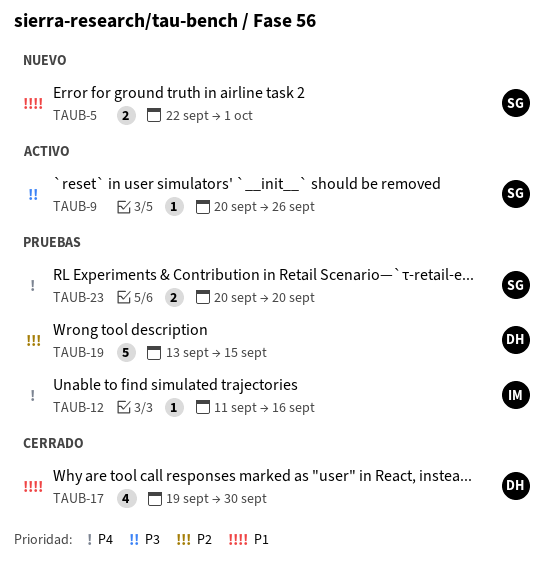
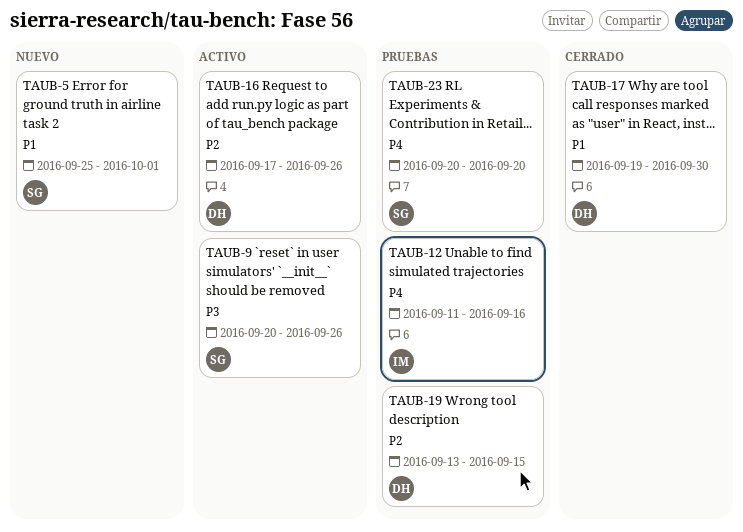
TAUB-5, start: Sep 22 -> Sep 25
TAUB-16: none -> present

